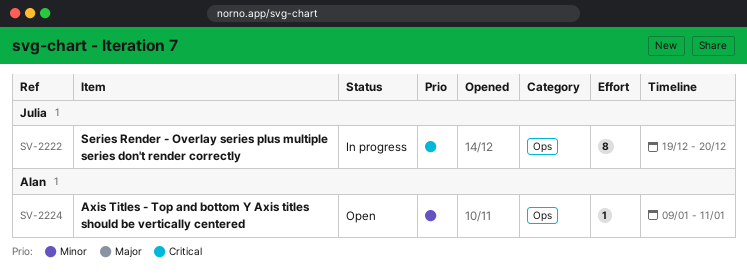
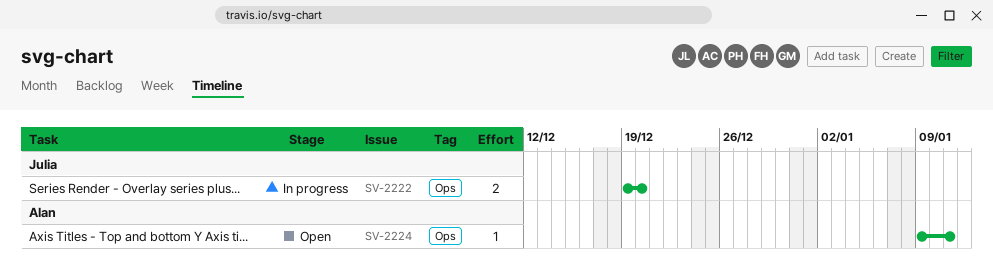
SV-2222, estimate: 8 -> 2

